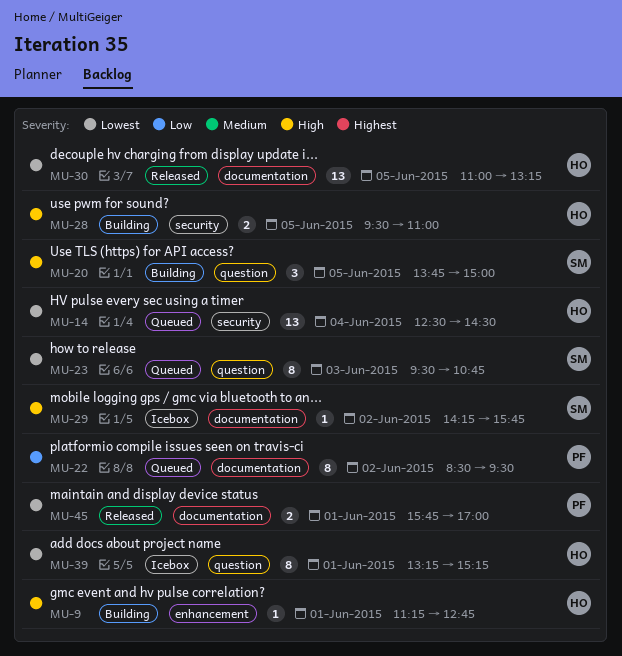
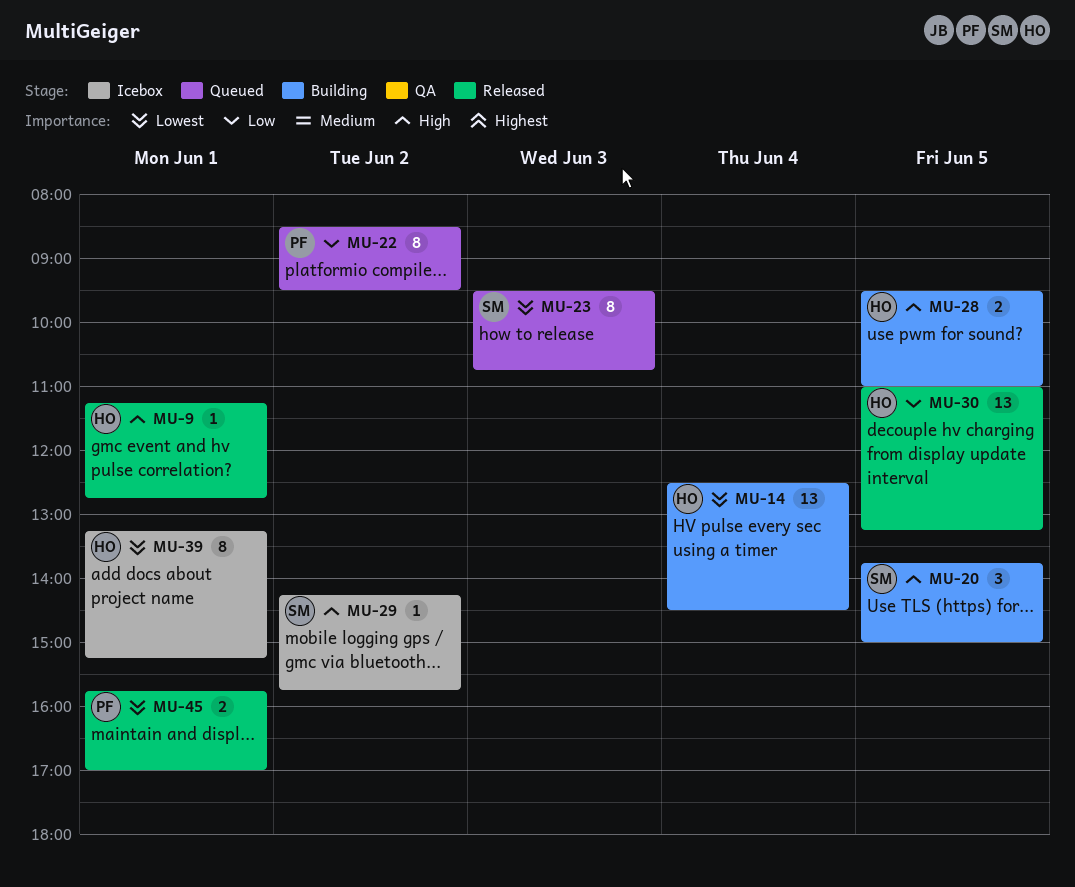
MU-9, status: Building -> Released
MU-14, status: Queued -> Building
MU-30, priority: Lowest -> Low

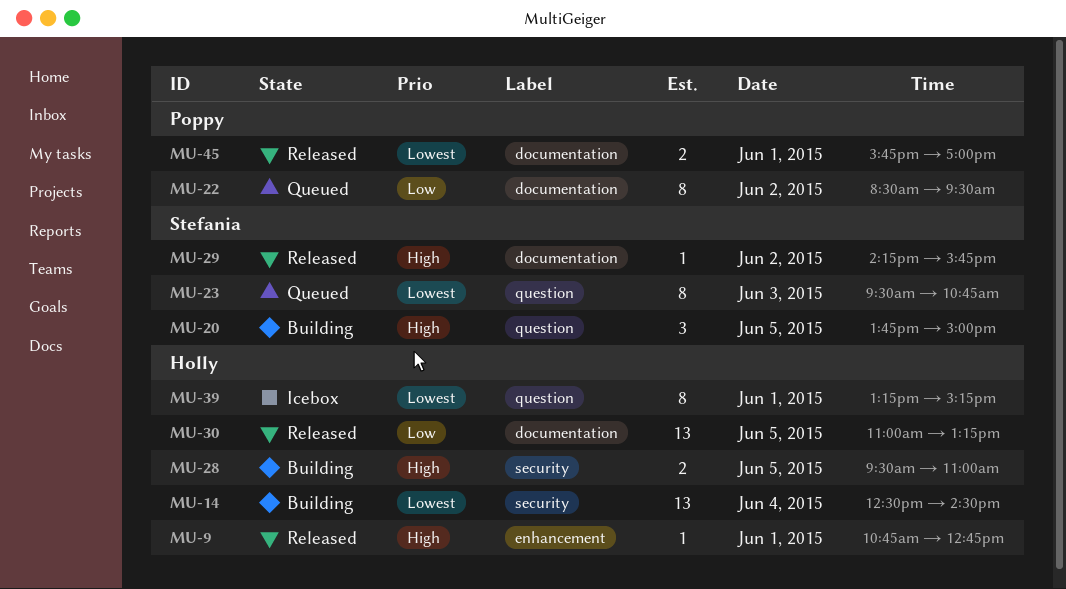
MU-9, begins: 11:15 -> 10:45
MU-29, status: Icebox -> Released

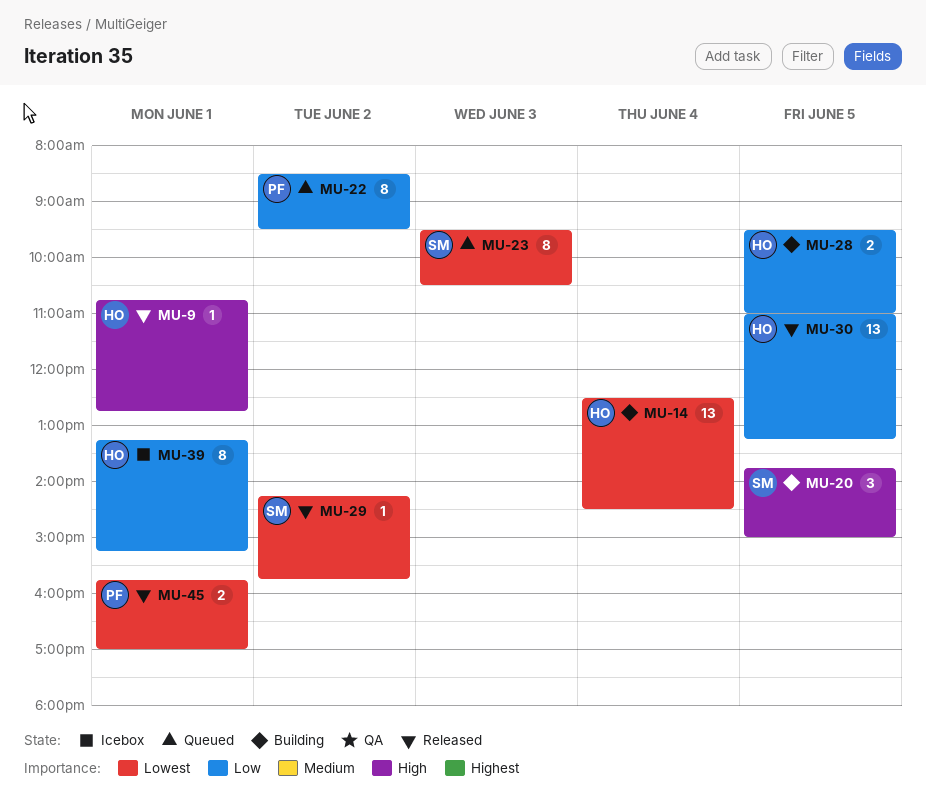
MU-23, ends: 10:45 -> 10:30
MU-28, priority: High -> Low
MU-29, priority: High -> Lowest
MU-39, priority: Lowest -> Low

